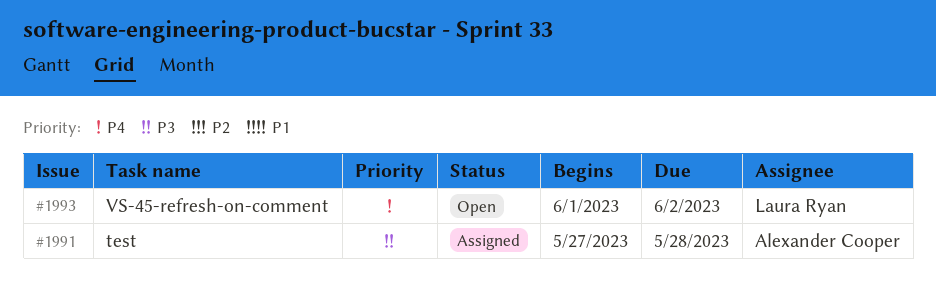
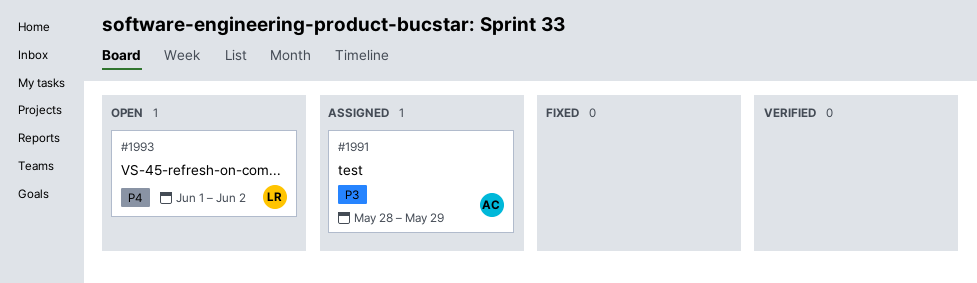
#1991, start: May 27 -> May 28
#1991, due: May 28 -> May 29

